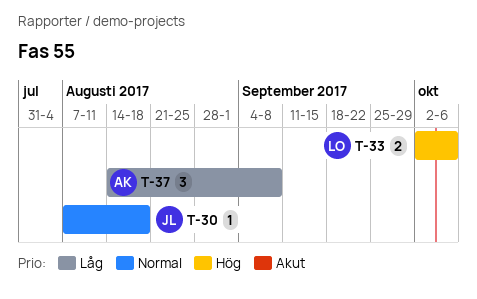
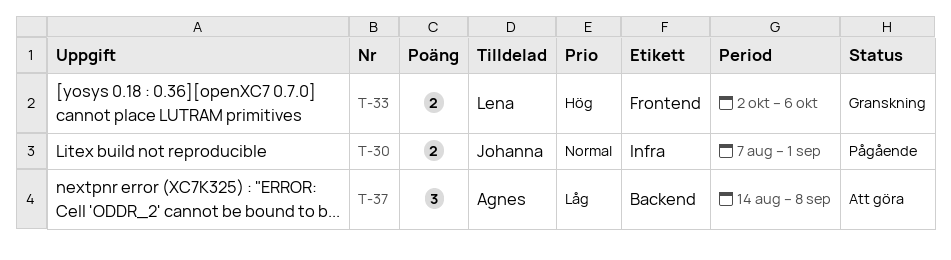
T-30, estimate: 1 -> 2
T-30, due: Aug 18 -> Sep 1

